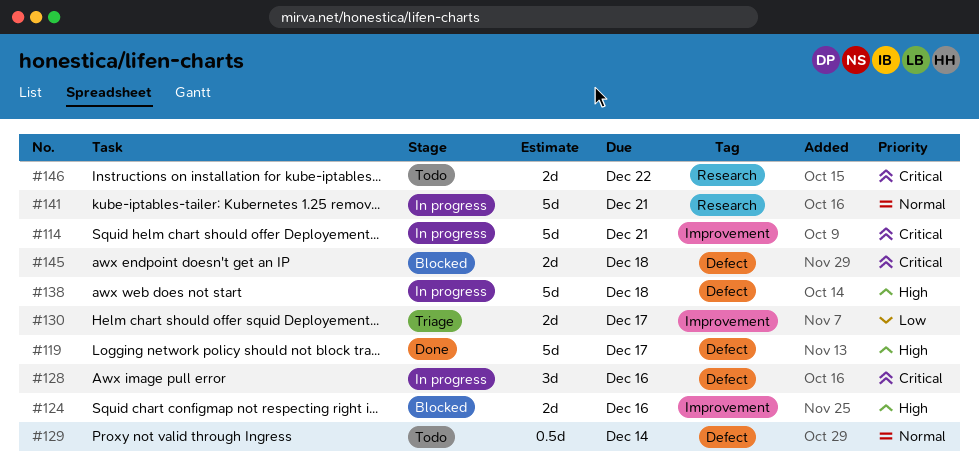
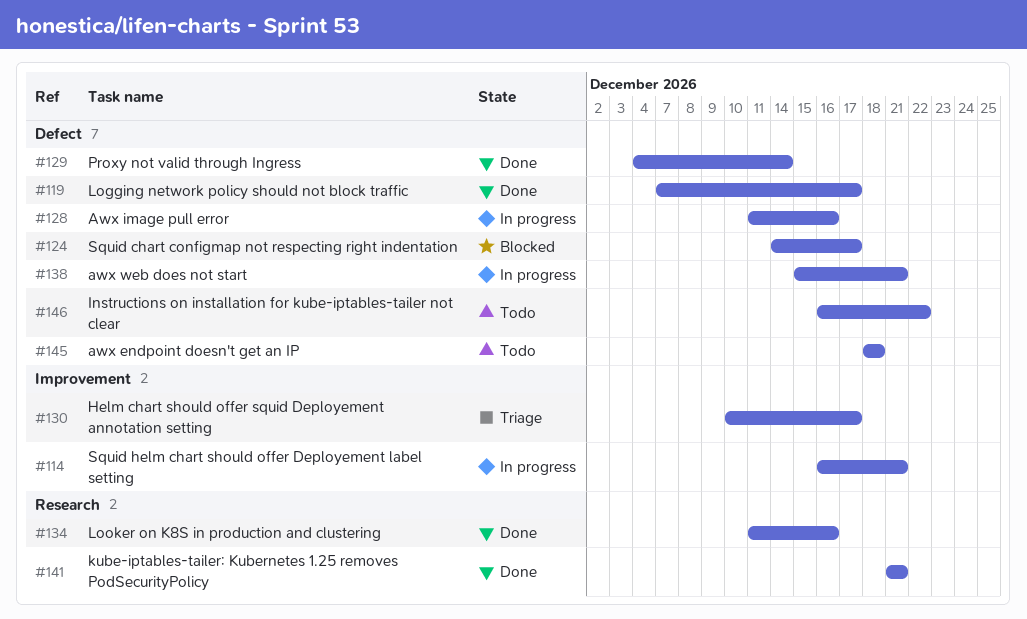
#124, label: Improvement -> Defect
#124, due: Dec 16 -> Dec 17
#129, status: Todo -> Done
#134: none -> present
#138, due: Dec 18 -> Dec 21
#141, status: In progress -> Done
#145, status: Blocked -> Todo
#146, label: Research -> Defect

